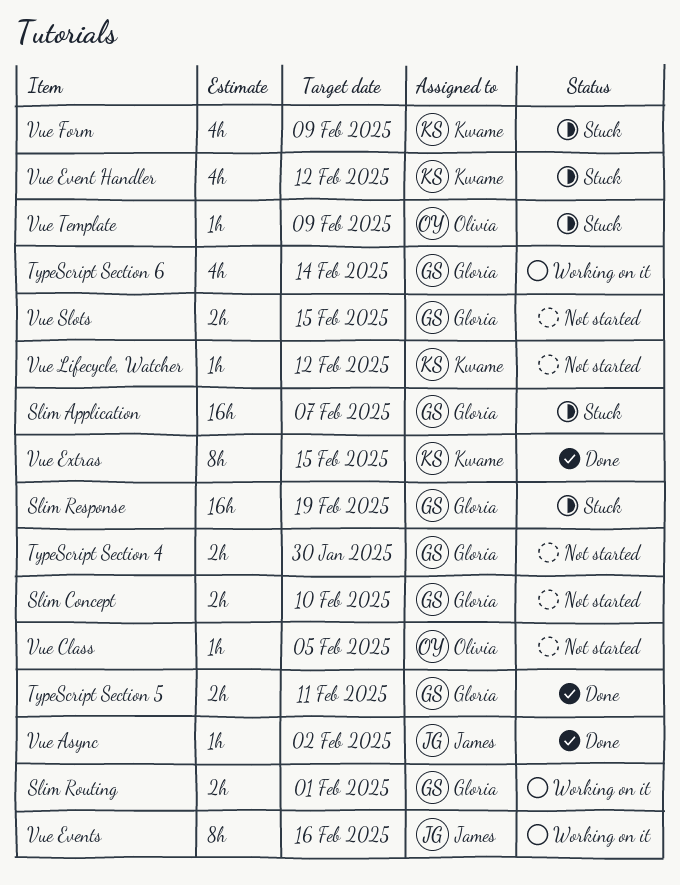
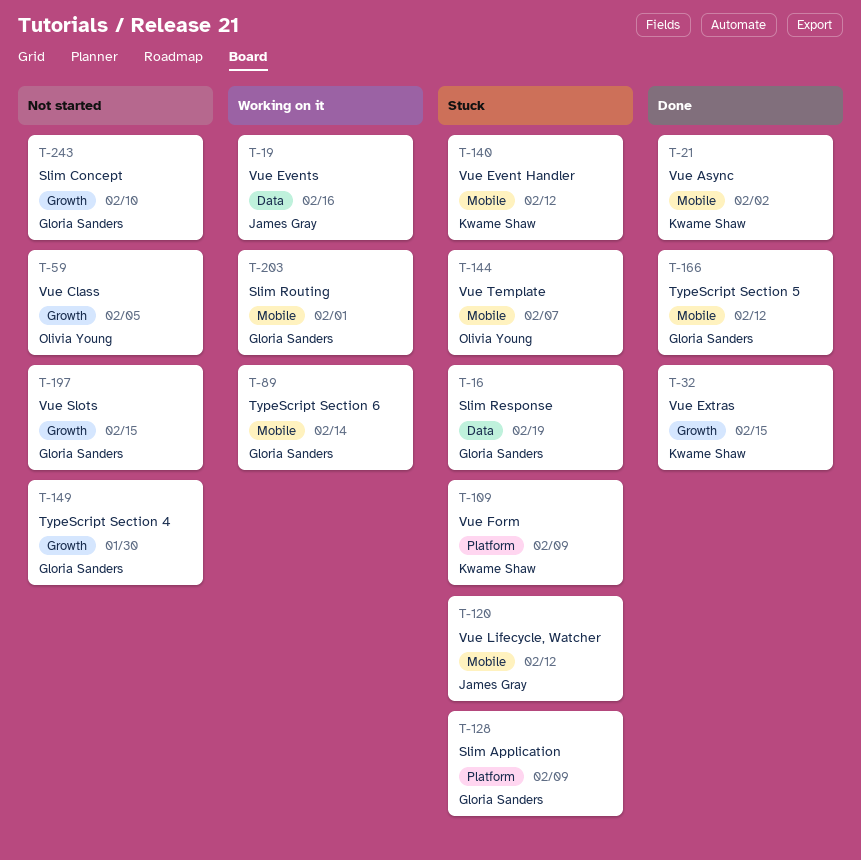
Slim Application, due: Feb 7 -> Feb 9
TypeScript Section 5, due: Feb 11 -> Feb 12
Vue Async, owner: James Gray -> Kwame Shaw
Vue Lifecycle, Watcher, status: Not started -> Stuck
Vue Lifecycle, Watcher, owner: Kwame Shaw -> James Gray
Vue Template, due: Feb 9 -> Feb 7

